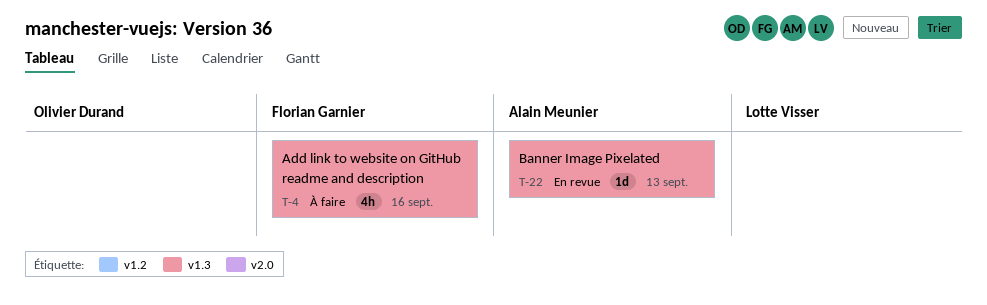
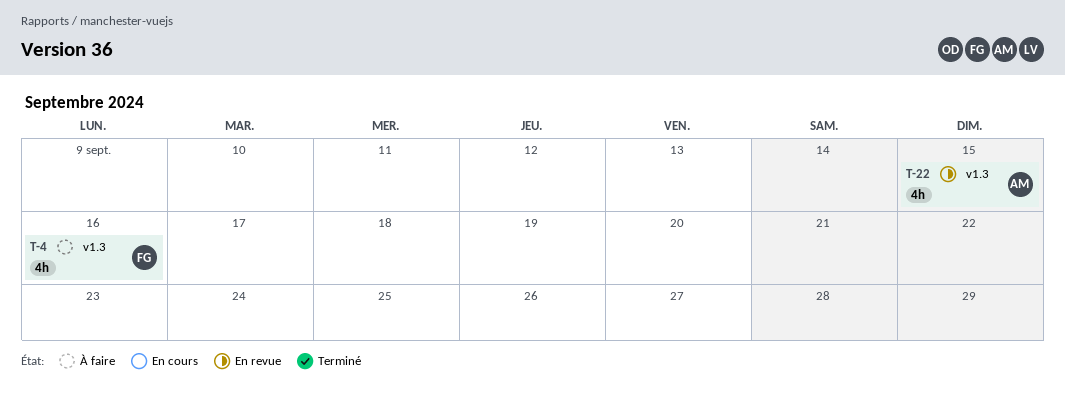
T-22, estimate: 1d -> 4h
T-22, due: Sep 13 -> Sep 15

